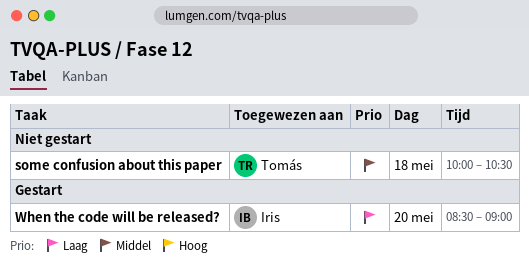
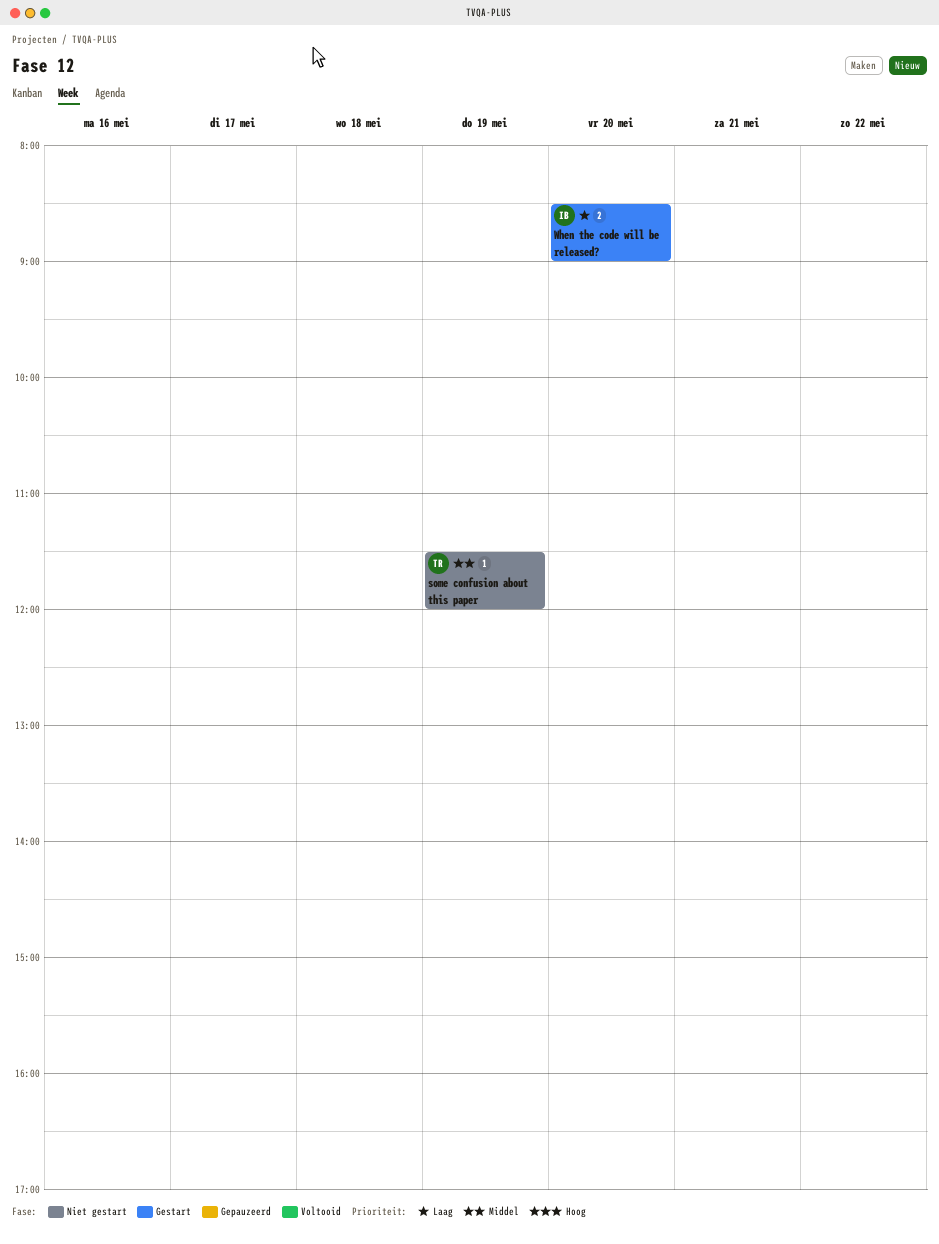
some confusion about this paper, day: May 18 -> May 19
some confusion about this paper, begins: 10:00 -> 11:30
some confusion about this paper, ends: 10:30 -> 12:00

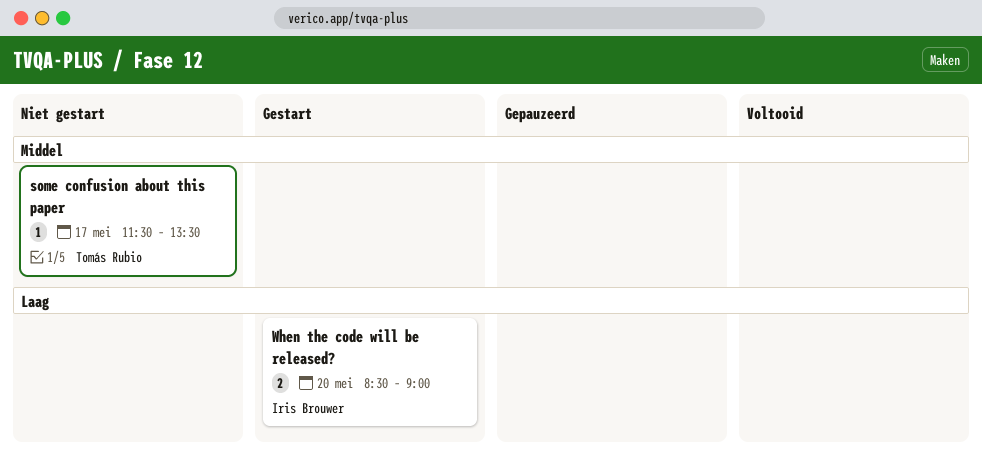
some confusion about this paper, day: May 19 -> May 17
some confusion about this paper, ends: 12:00 -> 13:30

